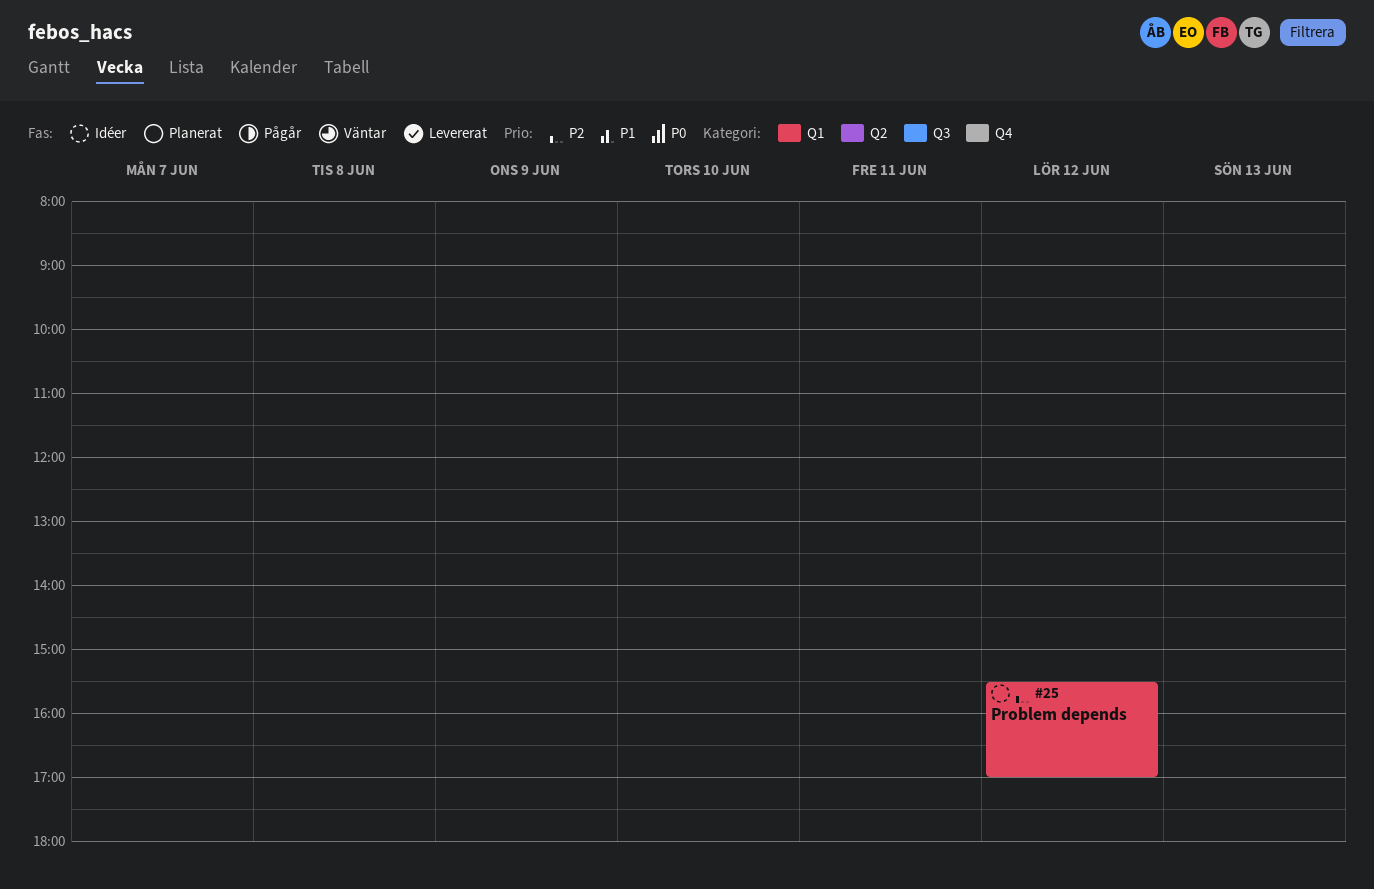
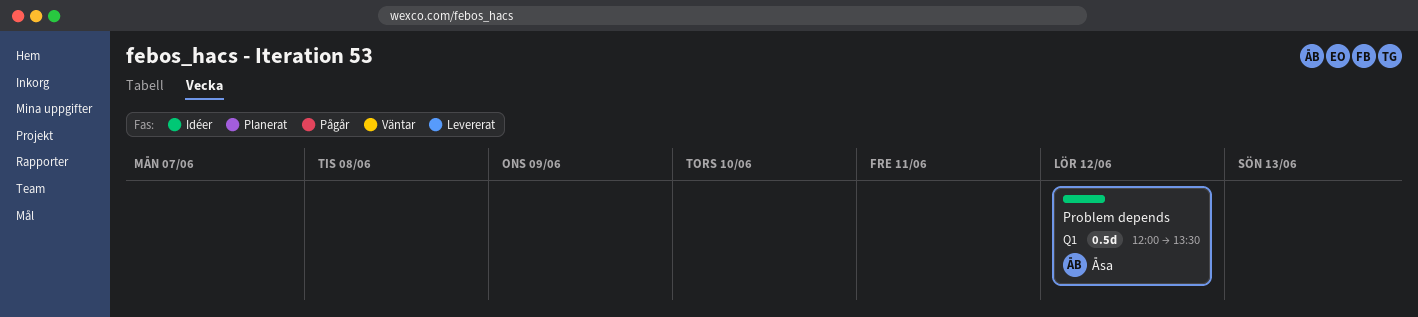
Problem depends, begins: 15:30 -> 12:00
Problem depends, ends: 17:00 -> 13:30

